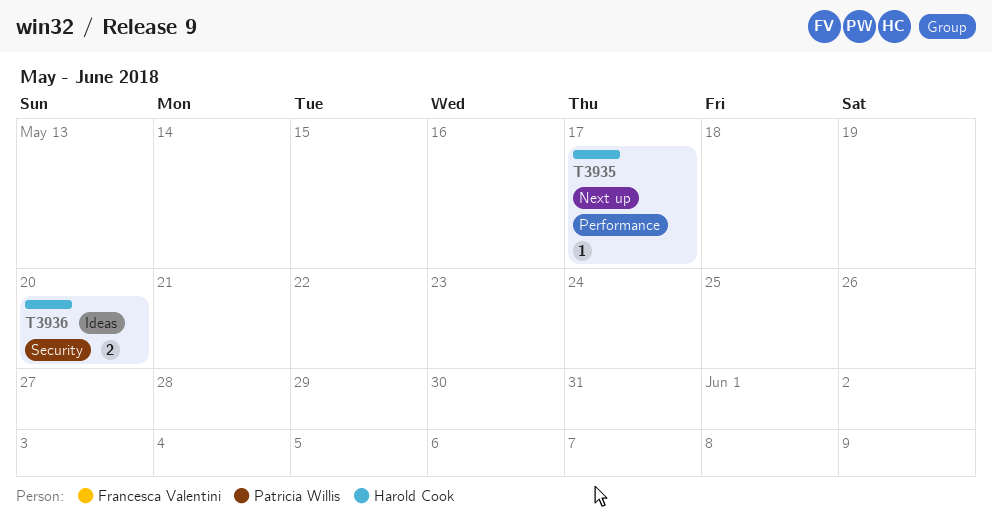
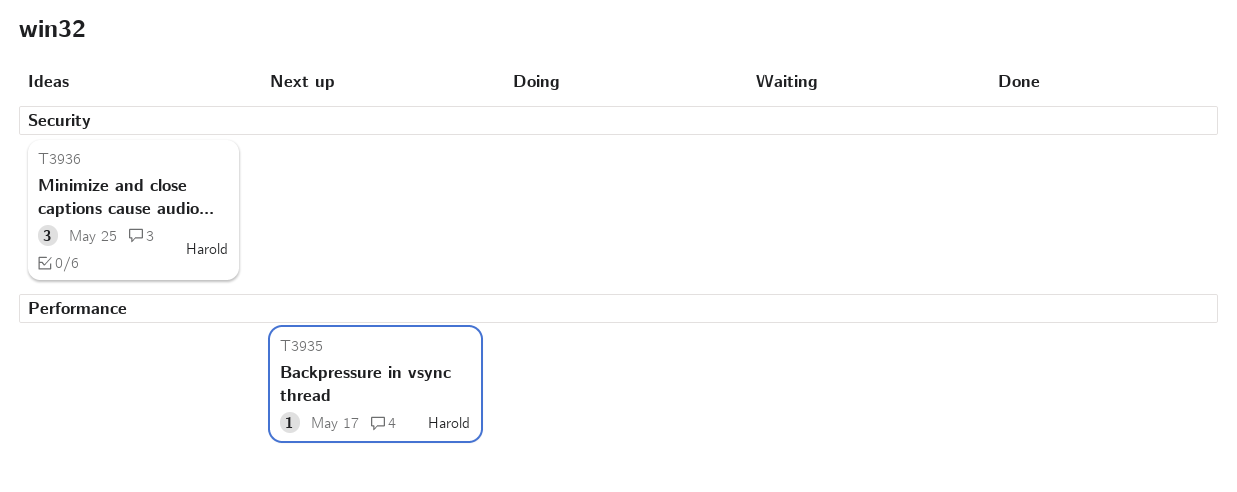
T3936, estimate: 2 -> 3
T3936, due: May 20 -> May 25

